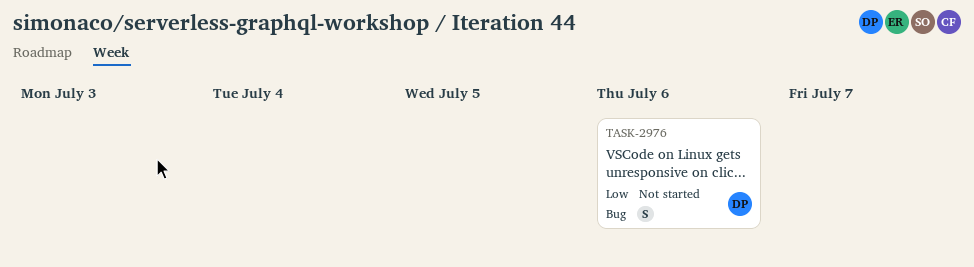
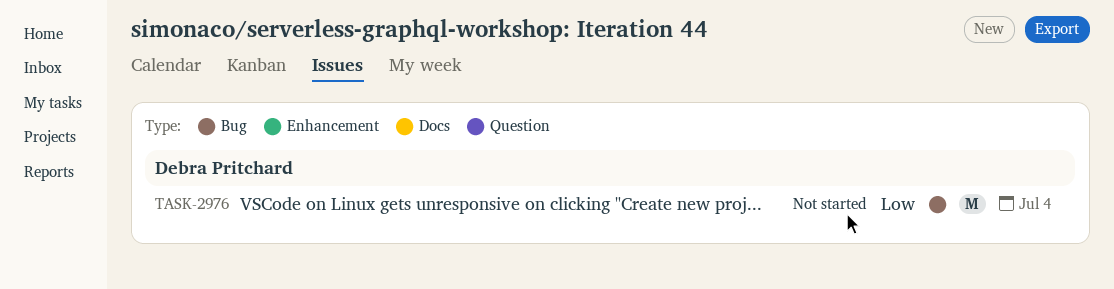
TASK-2976, estimate: S -> M
TASK-2976, due: Jul 6 -> Jul 4

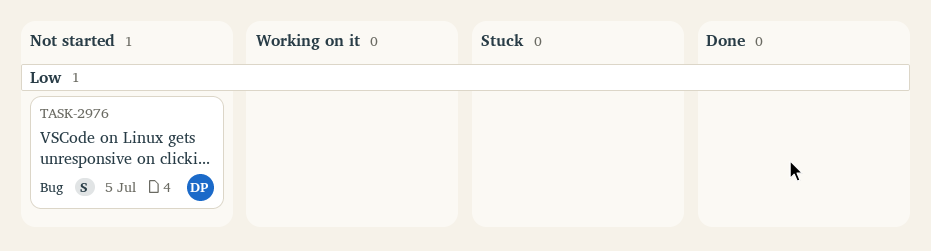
TASK-2976, estimate: M -> S
TASK-2976, due: Jul 4 -> Jul 5

